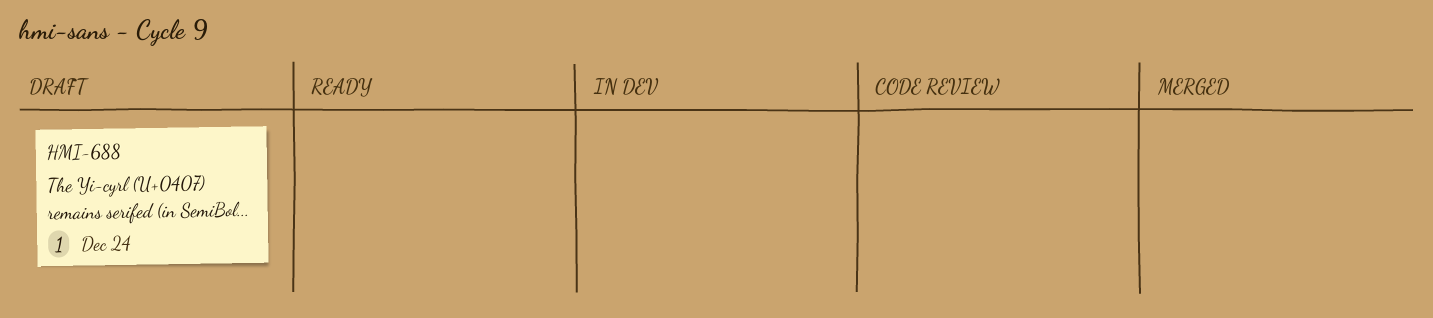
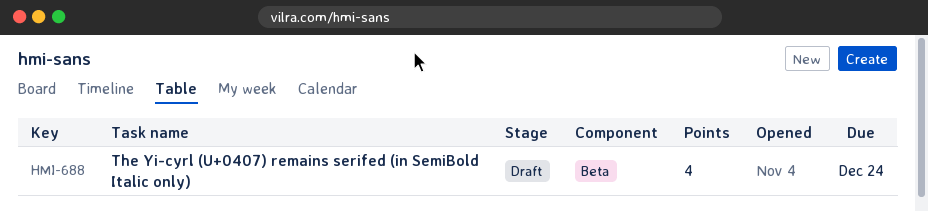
HMI-688, estimate: 1 -> 4

